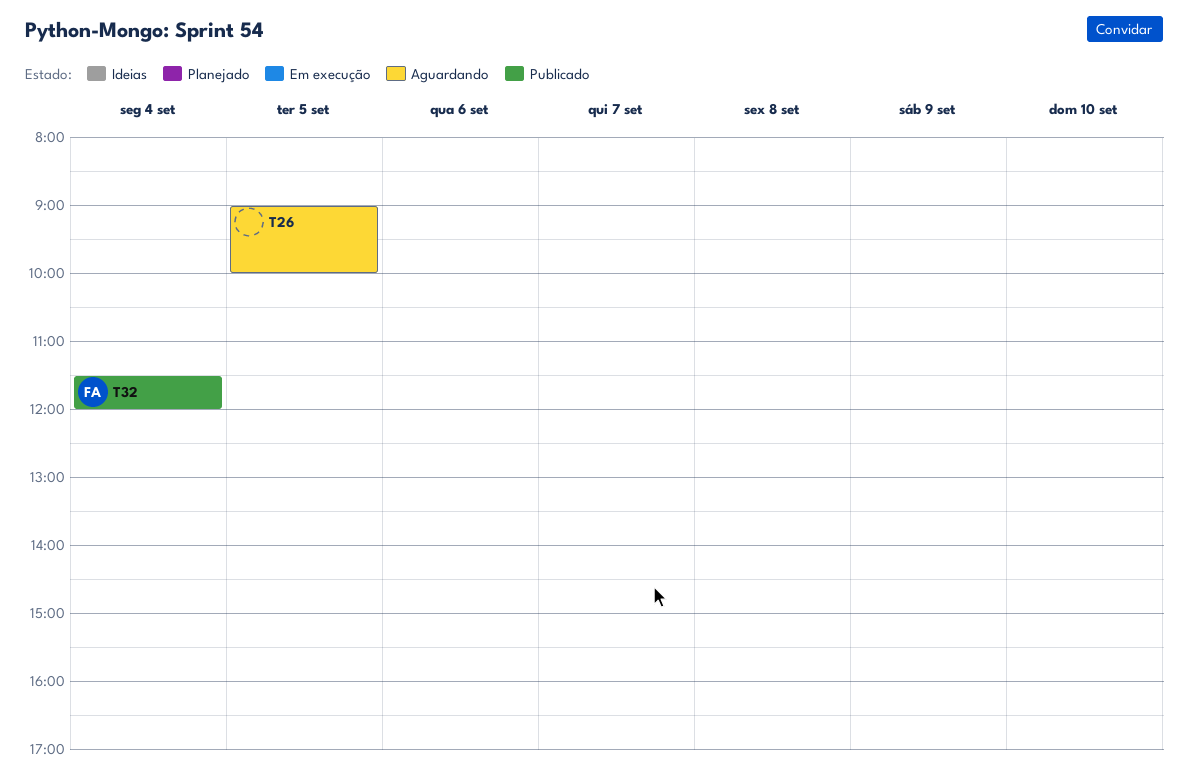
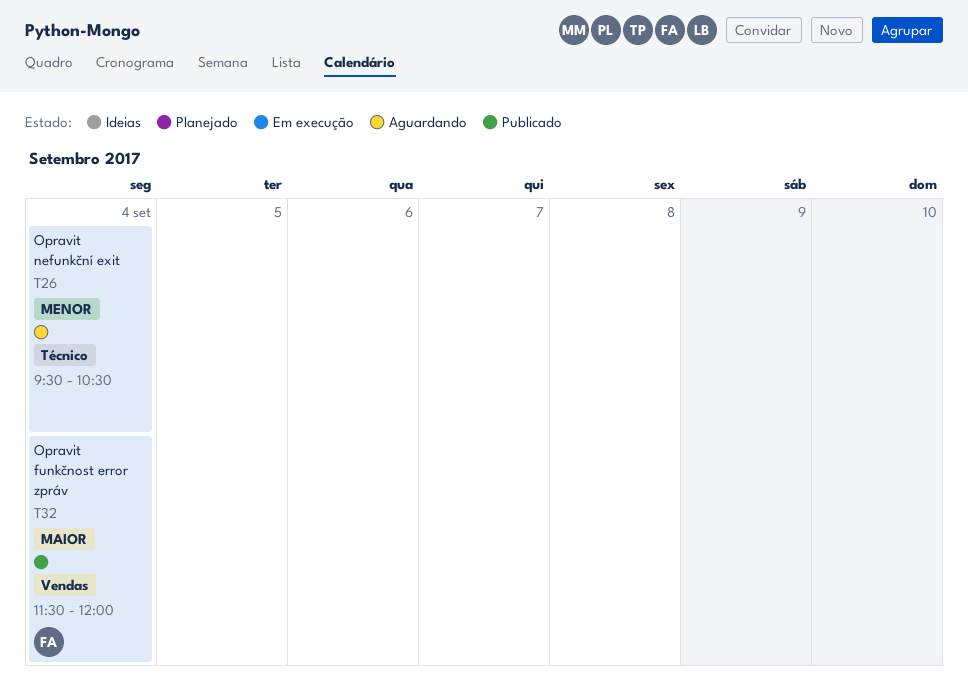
T26, day: Sep 5 -> Sep 4
T26, begins: 09:00 -> 09:30
T26, ends: 10:00 -> 10:30

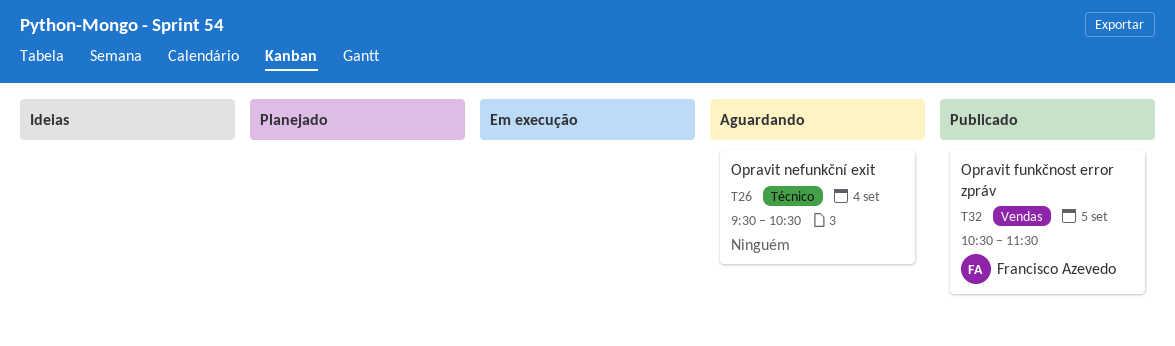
T32, day: Sep 4 -> Sep 5
T32, begins: 11:30 -> 10:30
T32, ends: 12:00 -> 11:30

